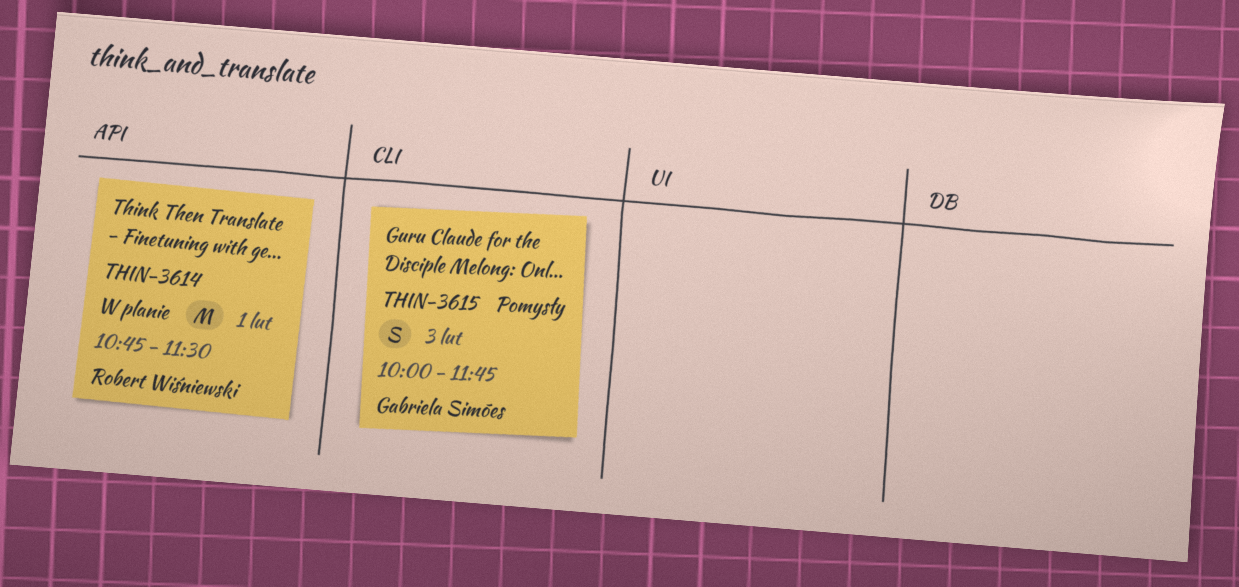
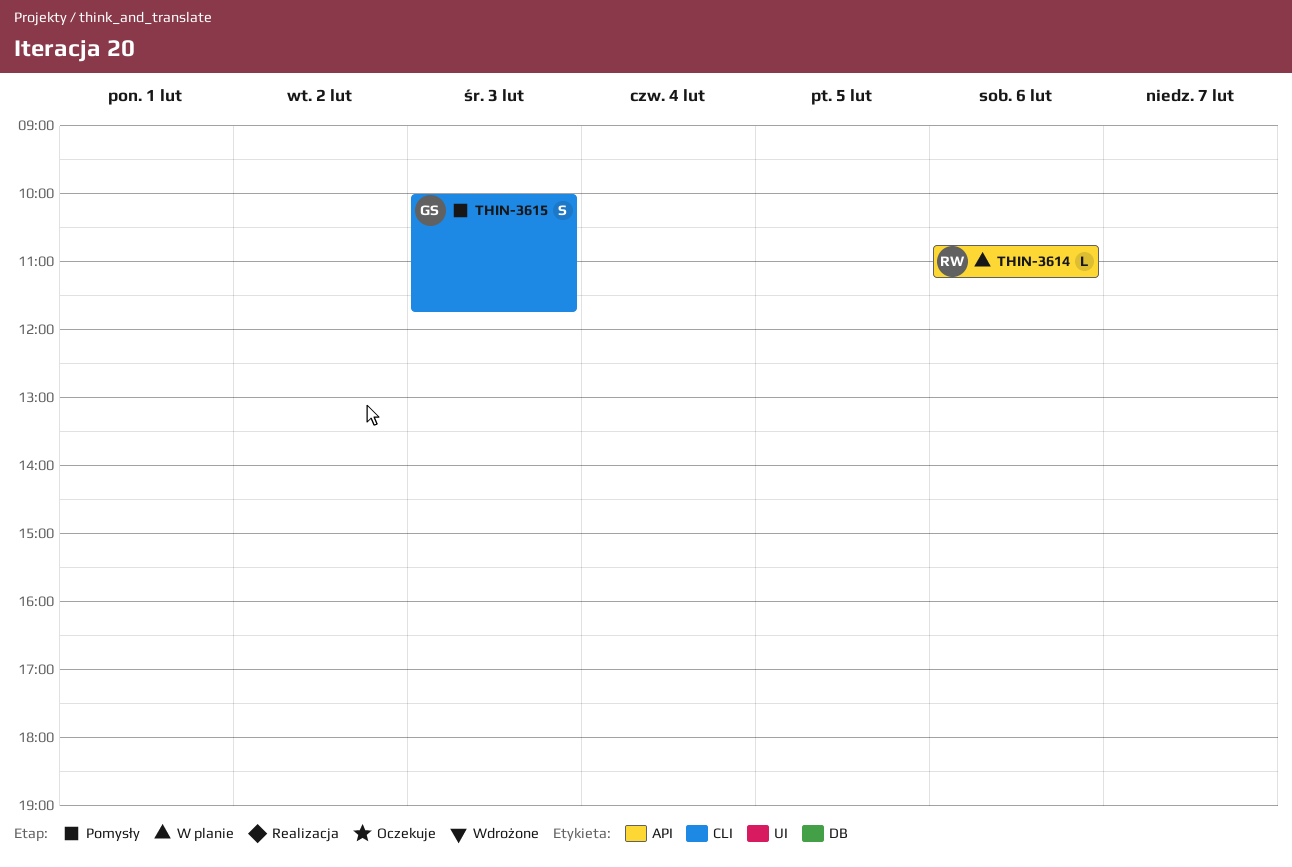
THIN-3614, estimate: M -> L
THIN-3614, day: Feb 1 -> Feb 6
THIN-3614, ends: 11:30 -> 11:15

